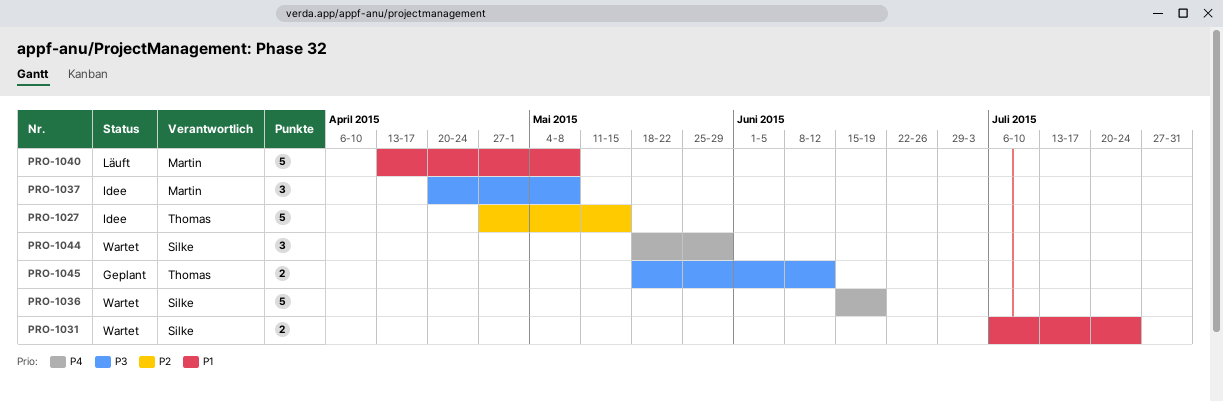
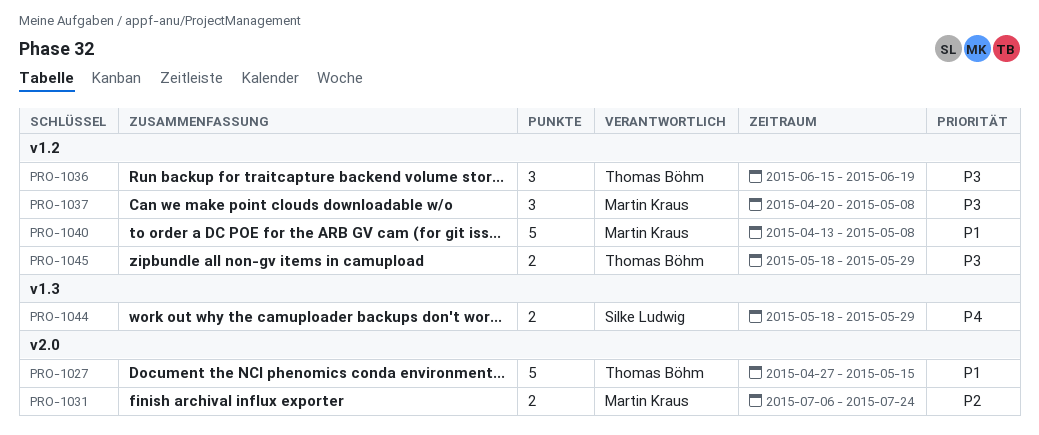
PRO-1027, priority: P2 -> P1
PRO-1031, owner: Silke Ludwig -> Martin Kraus
PRO-1031, priority: P1 -> P2
PRO-1036, owner: Silke Ludwig -> Thomas Böhm
PRO-1036, priority: P4 -> P3
PRO-1036, estimate: 5 -> 3
PRO-1044, estimate: 3 -> 2
PRO-1045, due: Jun 12 -> May 29

